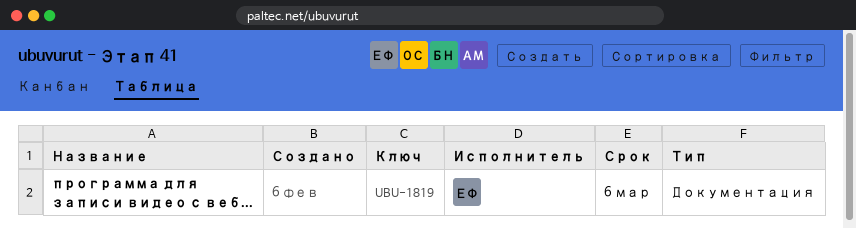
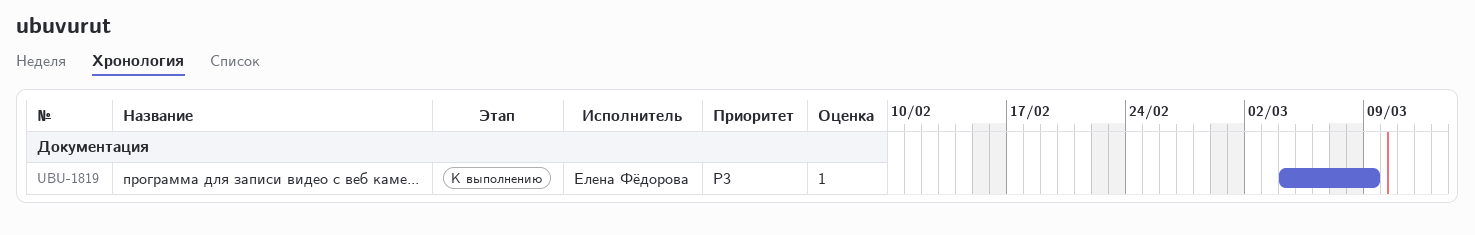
UBU-1819, due: Mar 6 -> Mar 9

